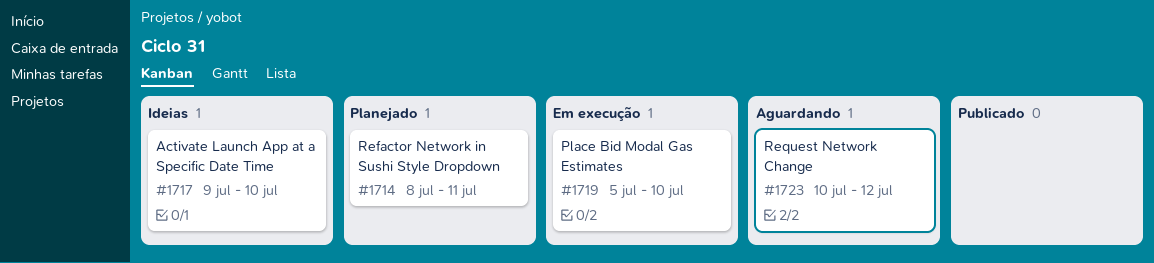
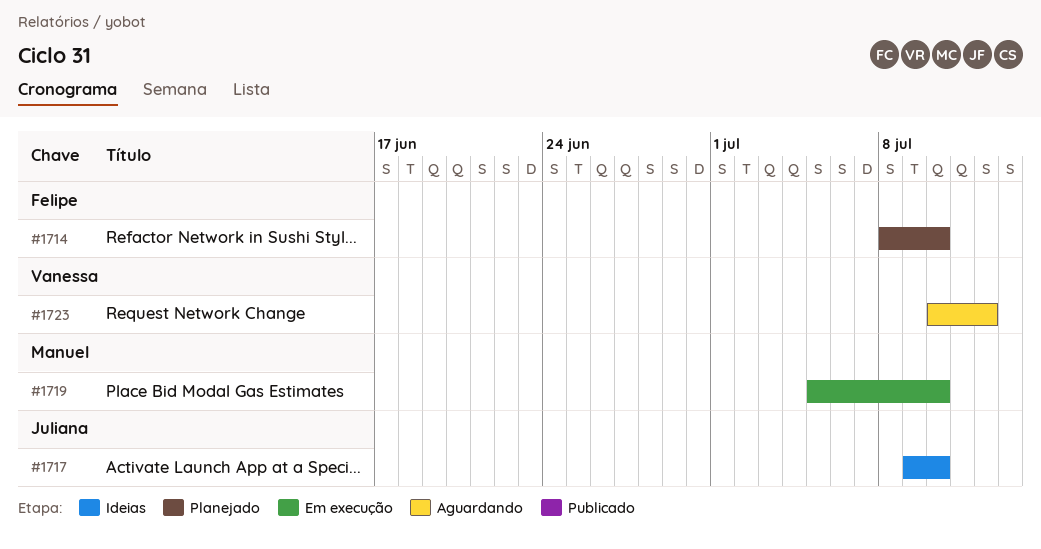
#1714, due: Jul 11 -> Jul 10

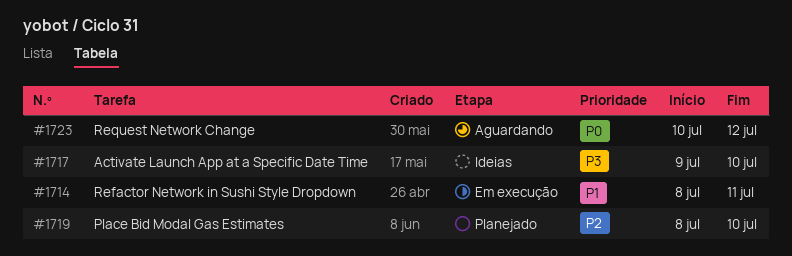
#1714, status: Planejado -> Em execução
#1714, due: Jul 10 -> Jul 11
#1719, status: Em execução -> Planejado
#1719, start: Jul 5 -> Jul 8

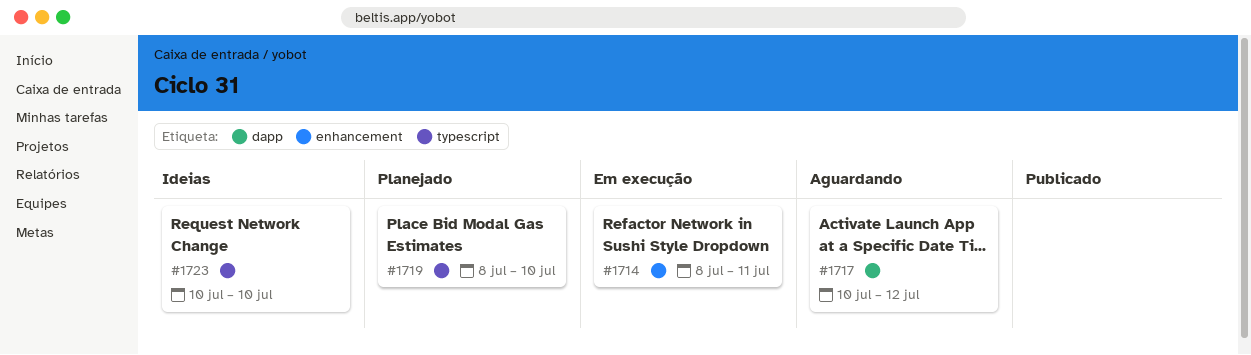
#1717, status: Ideias -> Aguardando
#1717, start: Jul 9 -> Jul 10
#1717, due: Jul 10 -> Jul 12
#1723, status: Aguardando -> Ideias
#1723, due: Jul 12 -> Jul 10

